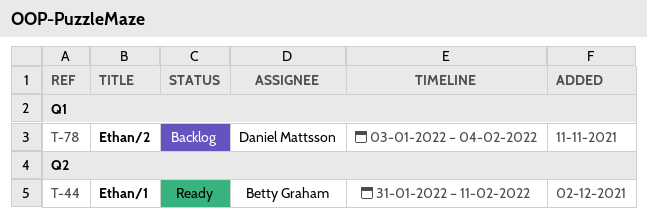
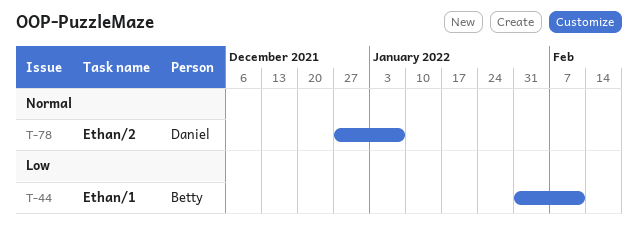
T-78, start: Jan 3 -> Dec 27
T-78, due: Feb 4 -> Jan 7

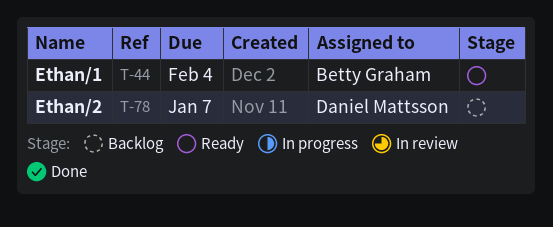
T-44, due: Feb 11 -> Feb 4

